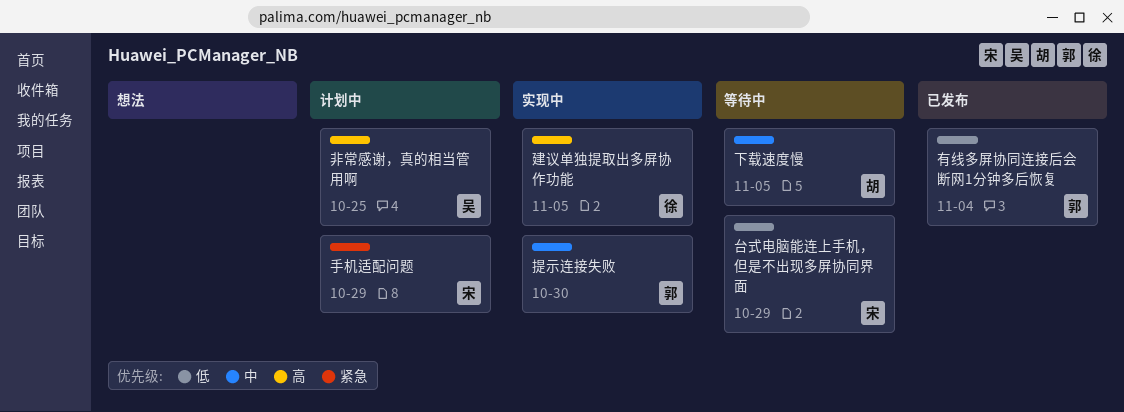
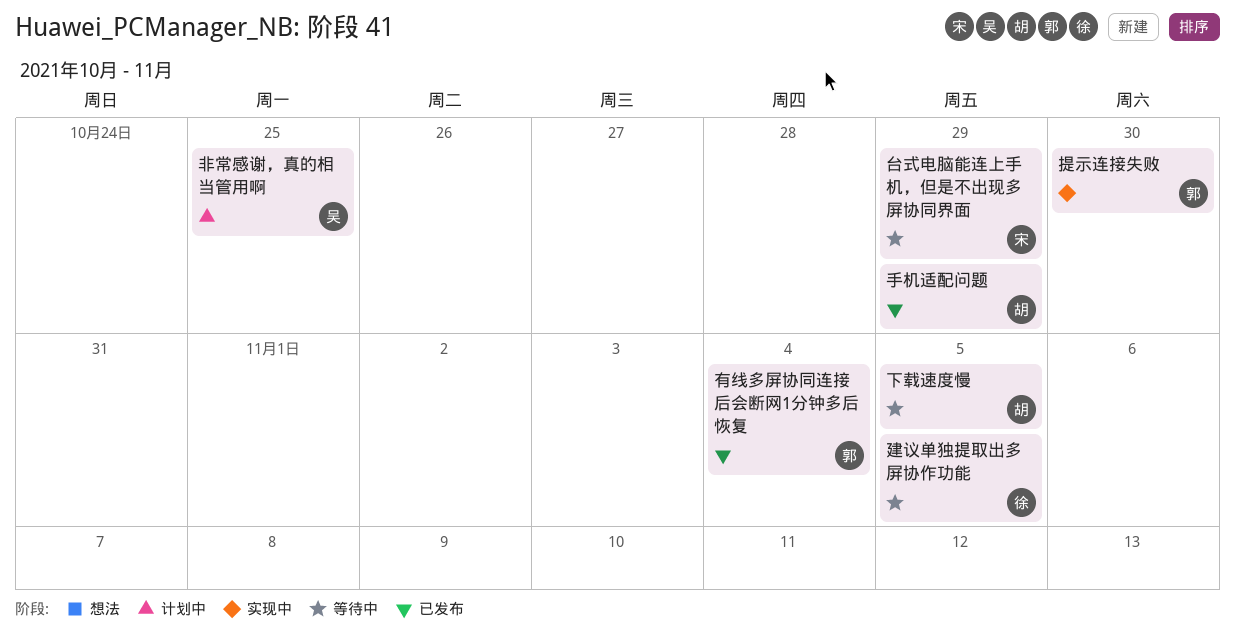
建议单独提取出多屏协作功能, status: 实现中 -> 等待中
手机适配问题, status: 计划中 -> 已发布
手机适配问题, owner: 宋 -> 胡

